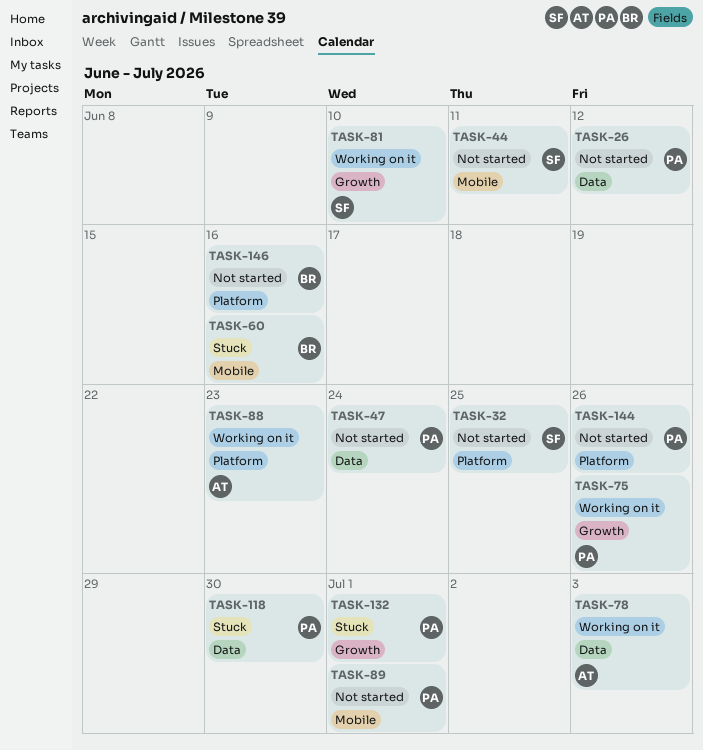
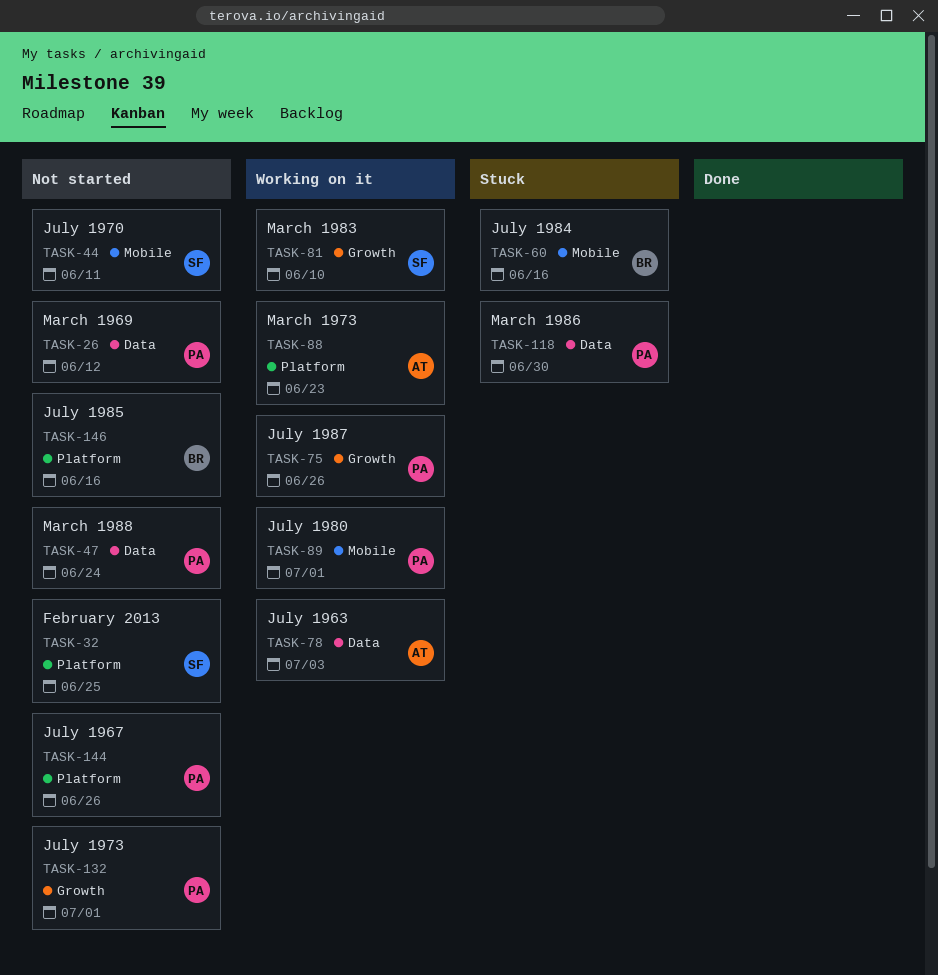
TASK-89, status: Not started -> Working on it
TASK-132, status: Stuck -> Not started

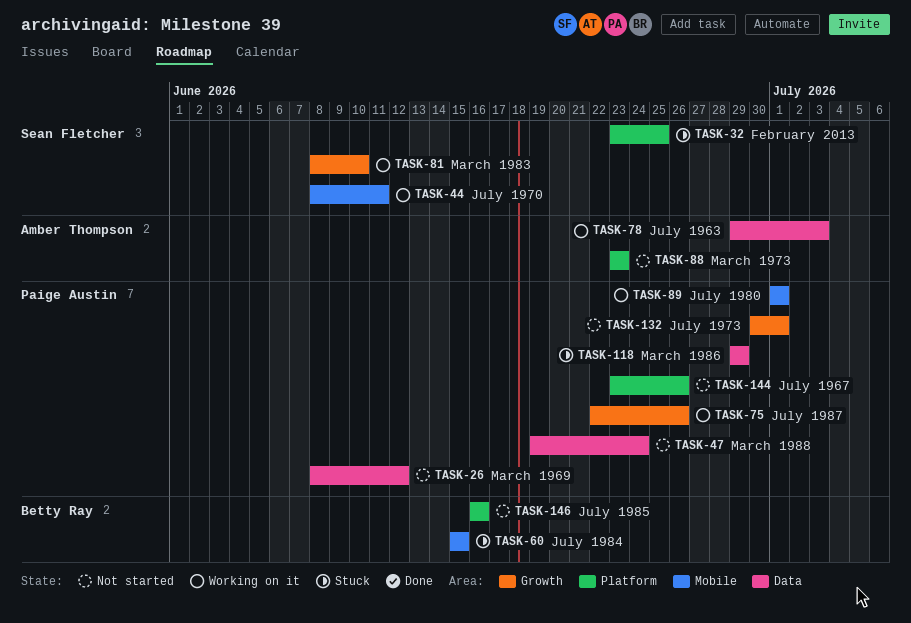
TASK-32, status: Not started -> Stuck
TASK-44, status: Not started -> Working on it
TASK-60, due: Jun 16 -> Jun 15
TASK-88, status: Working on it -> Not started
TASK-118, due: Jun 30 -> Jun 29

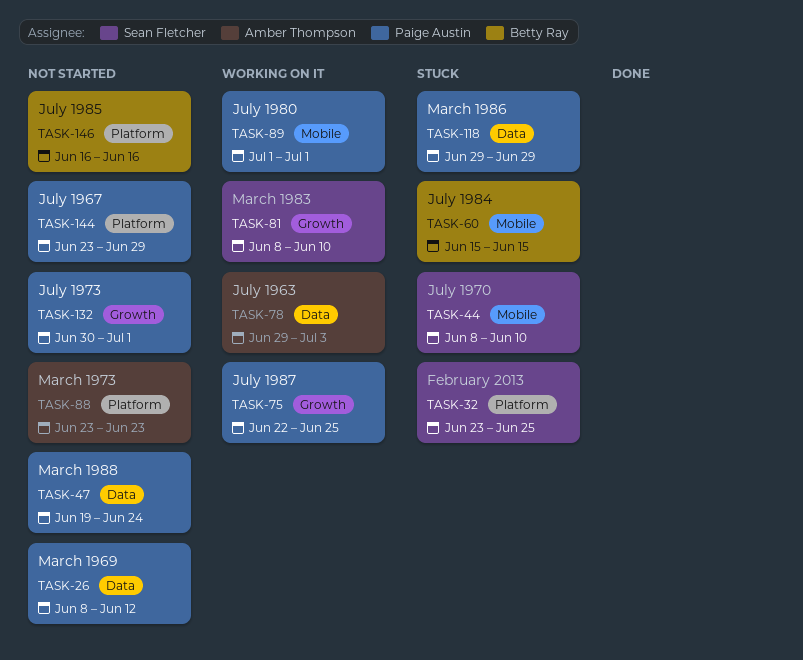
TASK-44, status: Working on it -> Stuck
TASK-44, due: Jun 11 -> Jun 10
TASK-75, due: Jun 26 -> Jun 25
TASK-144, due: Jun 26 -> Jun 29

